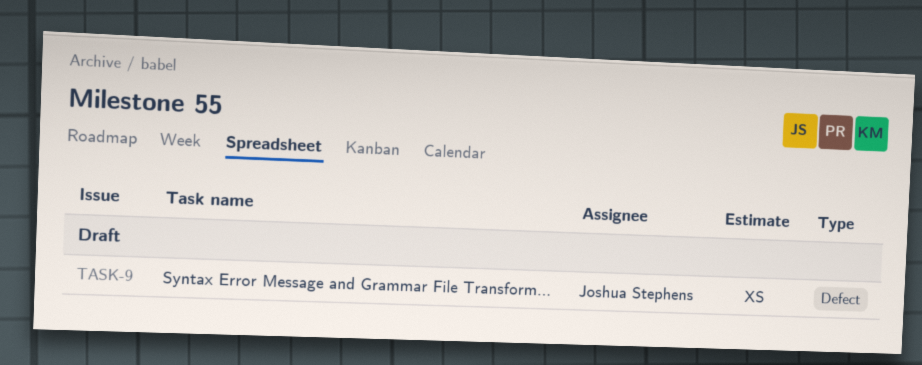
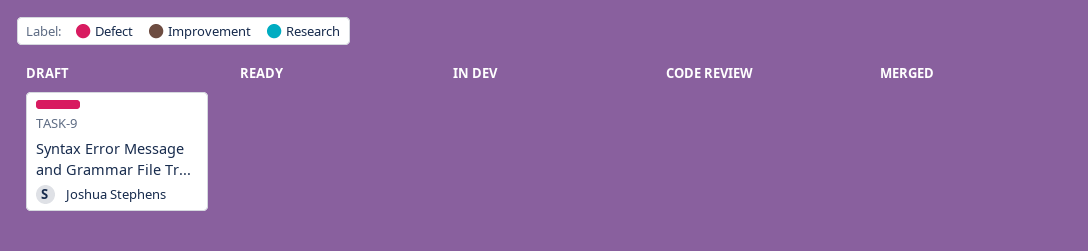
TASK-9, estimate: XS -> S

